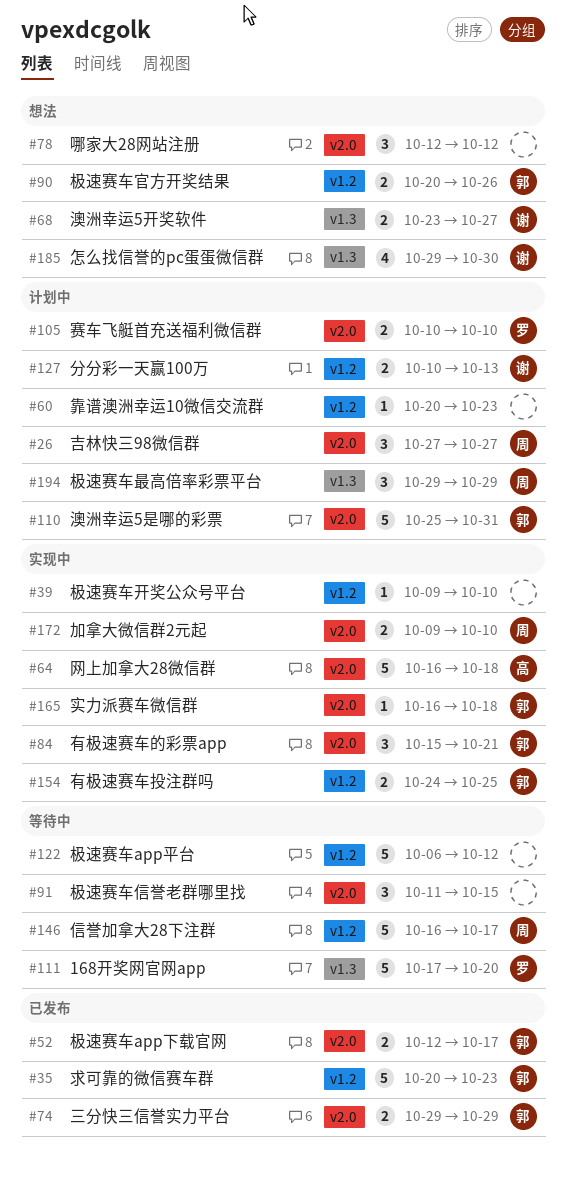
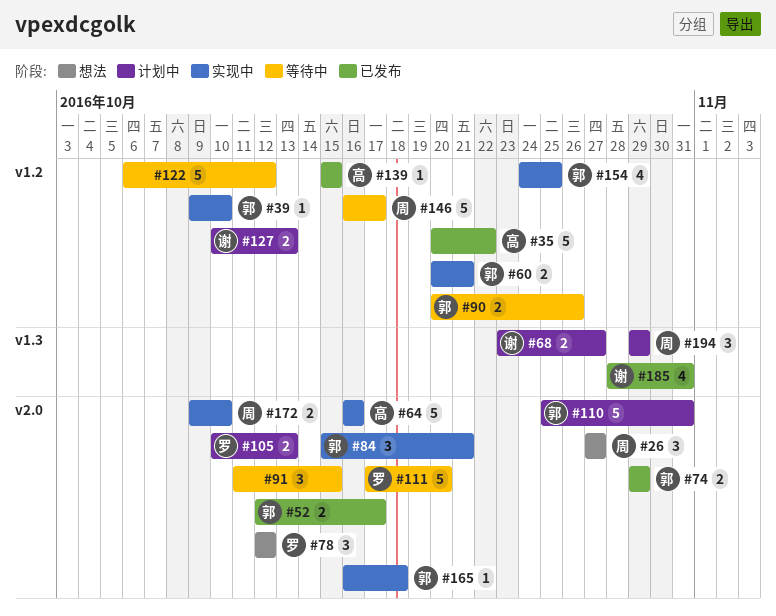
#26, status: 计划中 -> 想法
#35, owner: 郭 -> 高
#35, due: Oct 23 -> Oct 22
#39, owner: none -> 郭
#60, status: 计划中 -> 实现中
#60, owner: none -> 郭
#60, estimate: 1 -> 2
#60, due: Oct 23 -> Oct 21
#64, due: Oct 18 -> Oct 16
#68, status: 想法 -> 计划中
#78, owner: none -> 罗
#90, status: 想法 -> 等待中
#105, due: Oct 10 -> Oct 13
#111, label: v1.3 -> v2.0
#139: none -> present
#154, estimate: 2 -> 4
#185, status: 想法 -> 已发布
#185, start: Oct 29 -> Oct 28
#185, due: Oct 30 -> Oct 31

